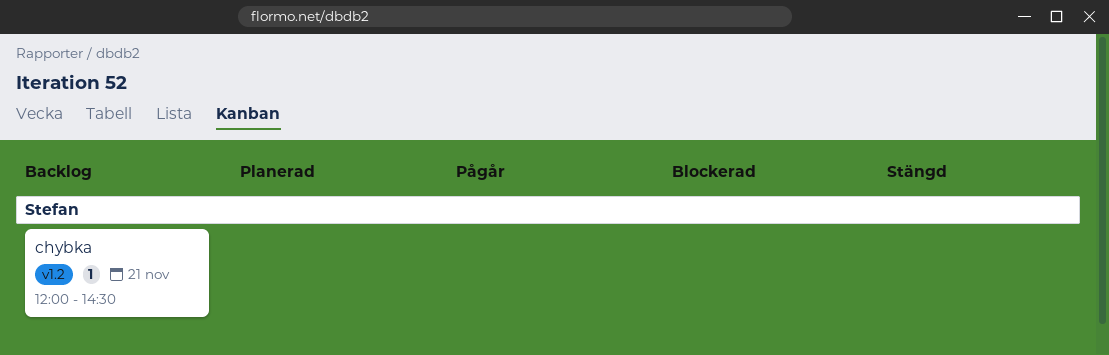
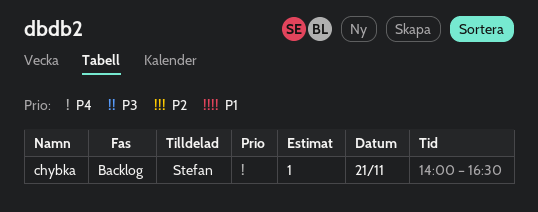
chybka, begins: 12:00 -> 14:00
chybka, ends: 14:30 -> 16:30

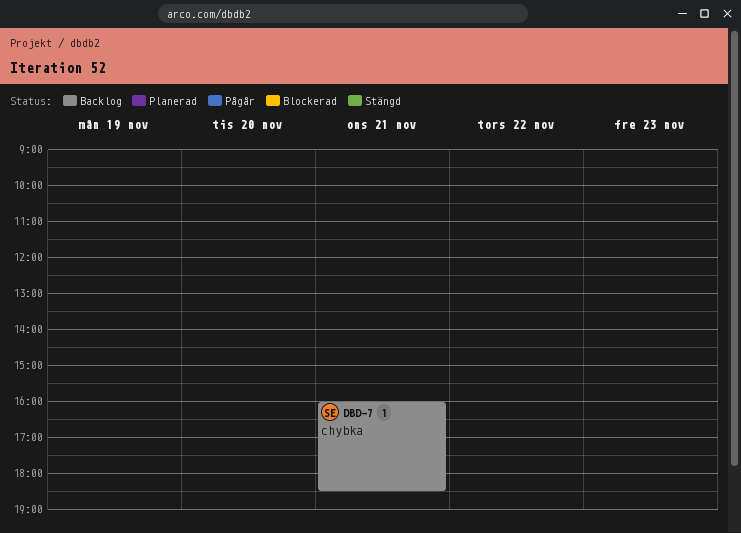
chybka, begins: 14:00 -> 16:00
chybka, ends: 16:30 -> 18:30

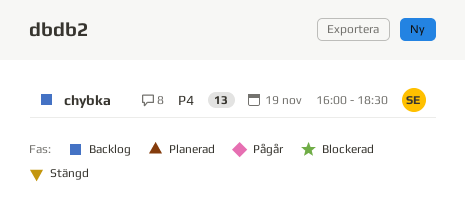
chybka, estimate: 1 -> 13
chybka, day: Nov 21 -> Nov 19

